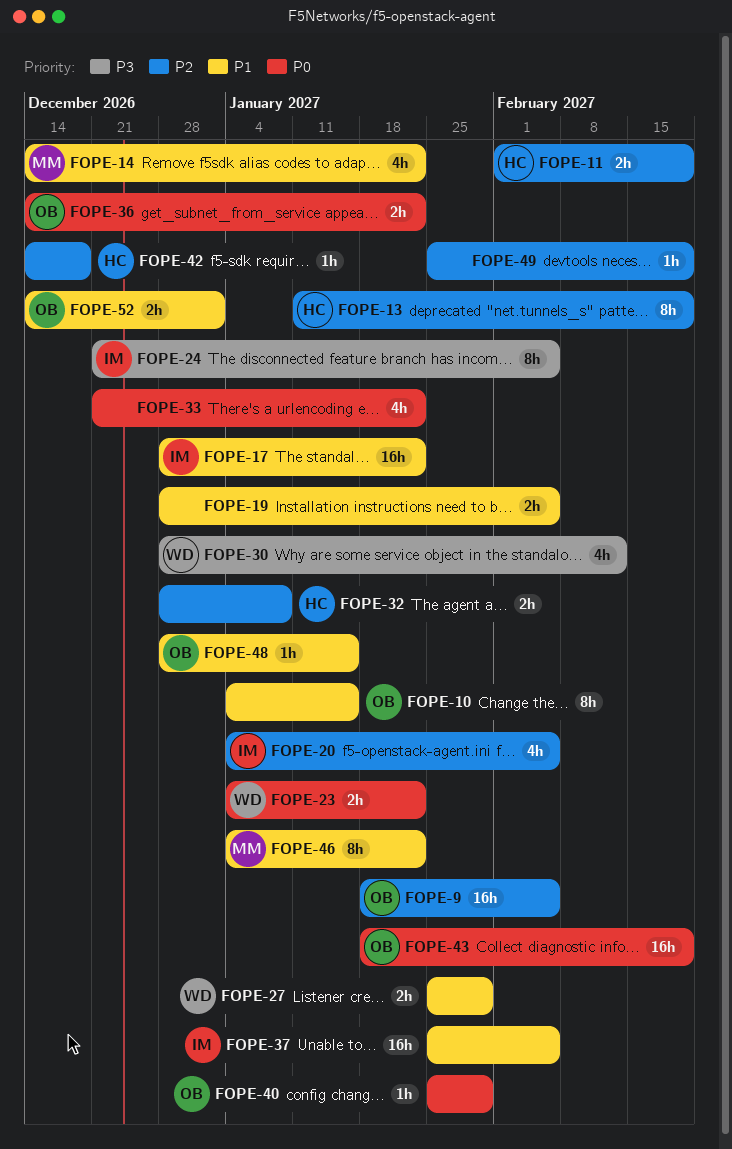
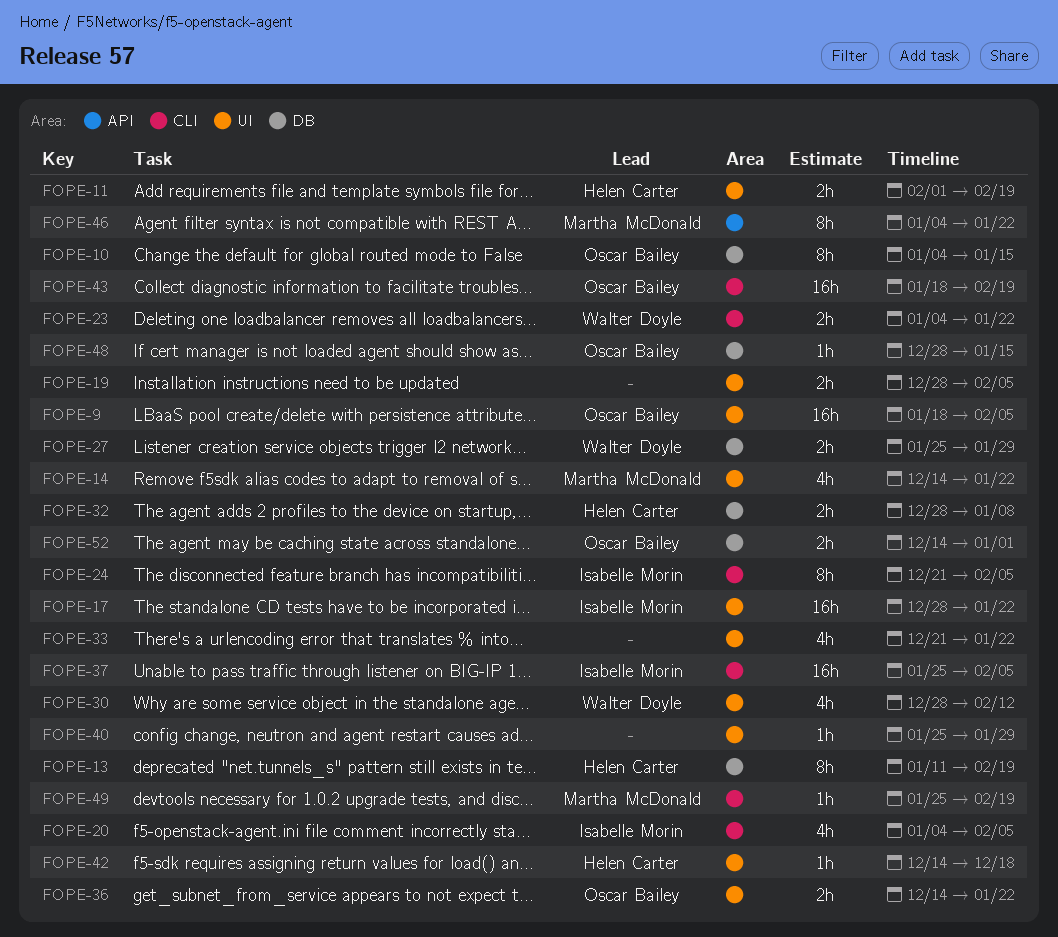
FOPE-40, owner: Oscar Bailey -> none
FOPE-49, owner: none -> Martha McDonald

